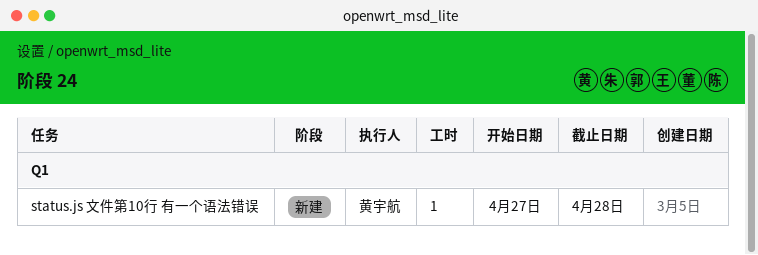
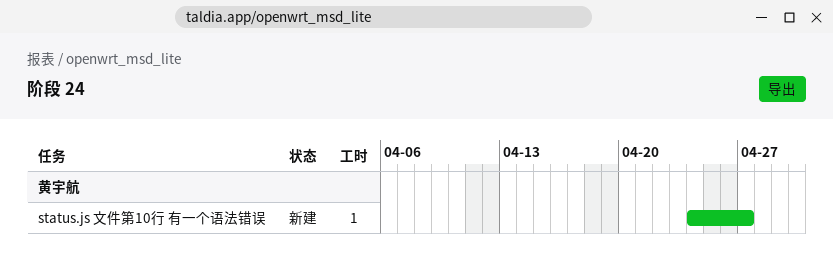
status.js 文件第10行 有一个语法错误, start: Apr 27 -> Apr 24
status.js 文件第10行 有一个语法错误, due: Apr 28 -> Apr 27

